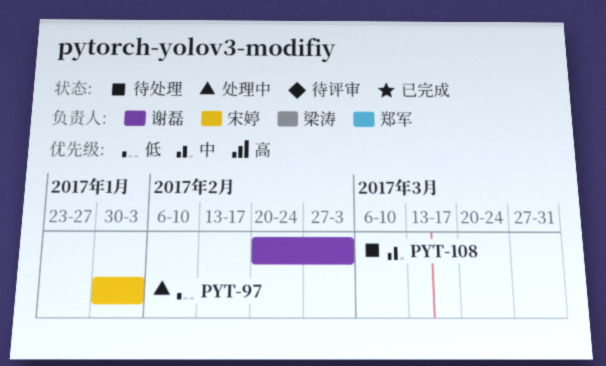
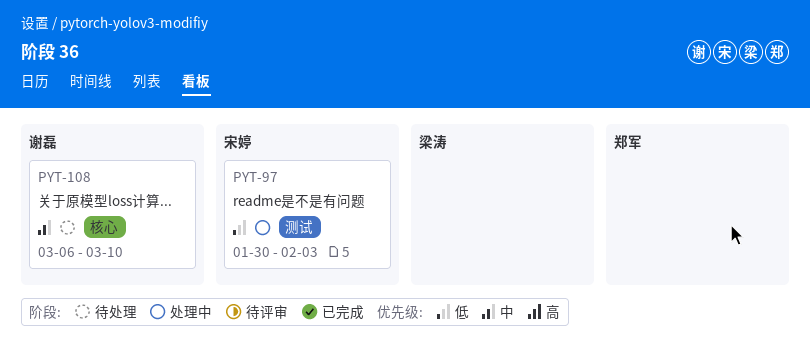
PYT-108, start: Feb 20 -> Mar 6
PYT-108, due: Mar 3 -> Mar 10

